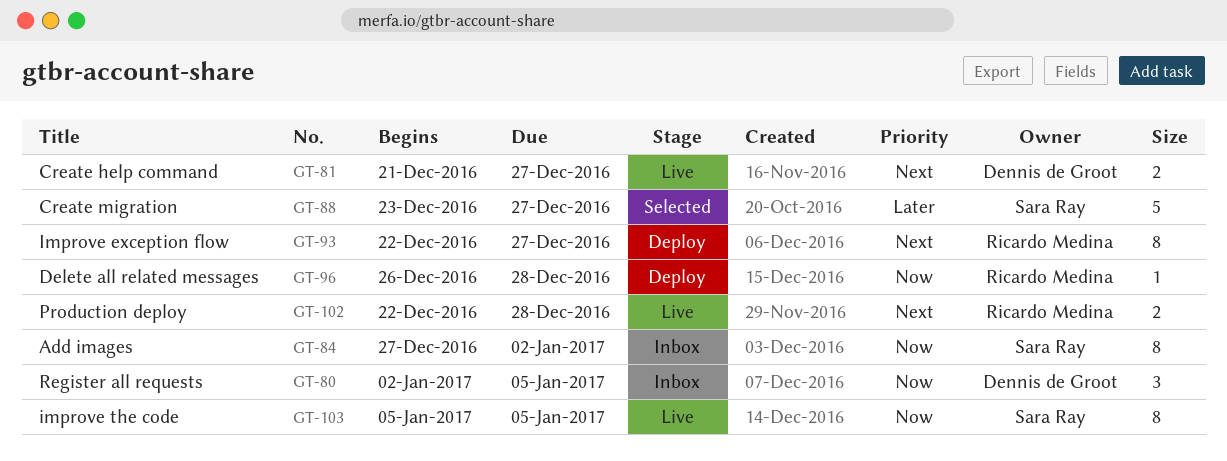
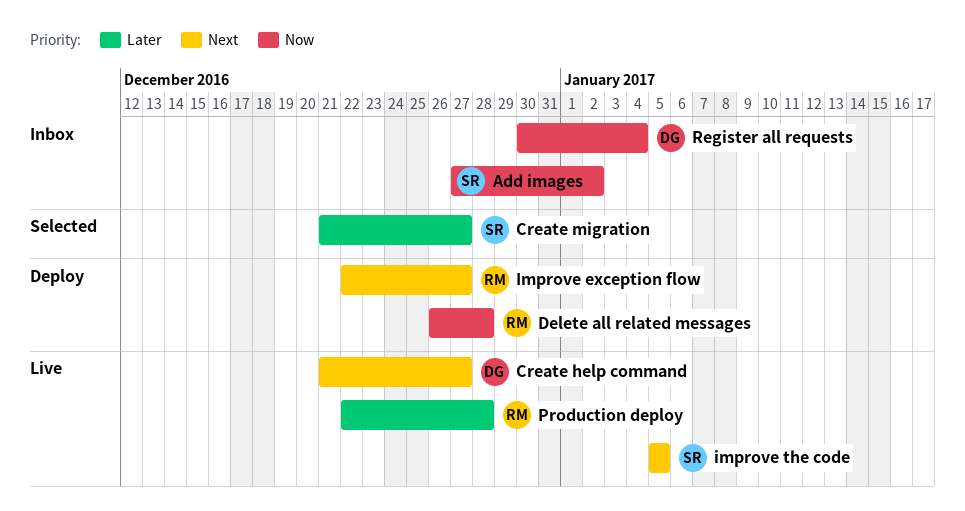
Create migration, start: Dec 23 -> Dec 21
improve the code, priority: Now -> Next
Production deploy, priority: Next -> Later
Register all requests, start: Jan 2 -> Dec 30
Register all requests, due: Jan 5 -> Jan 4

